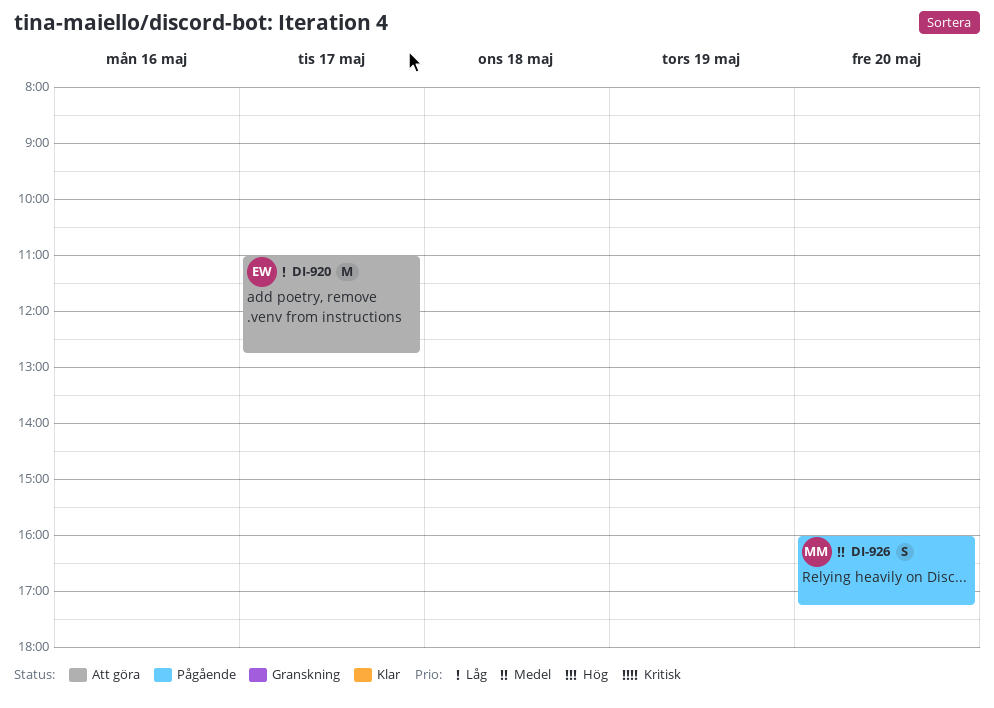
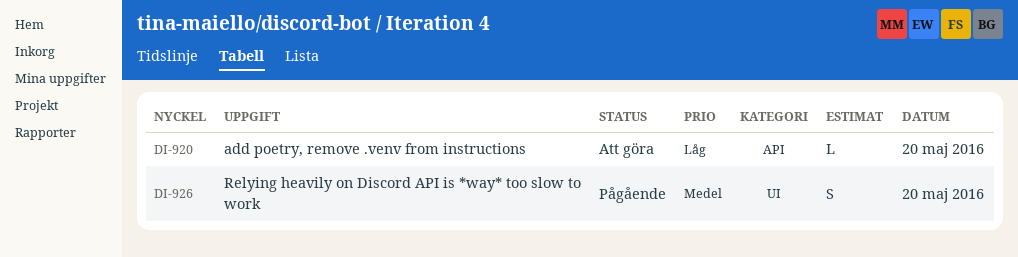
DI-920, estimate: M -> L
DI-920, day: May 17 -> May 20

